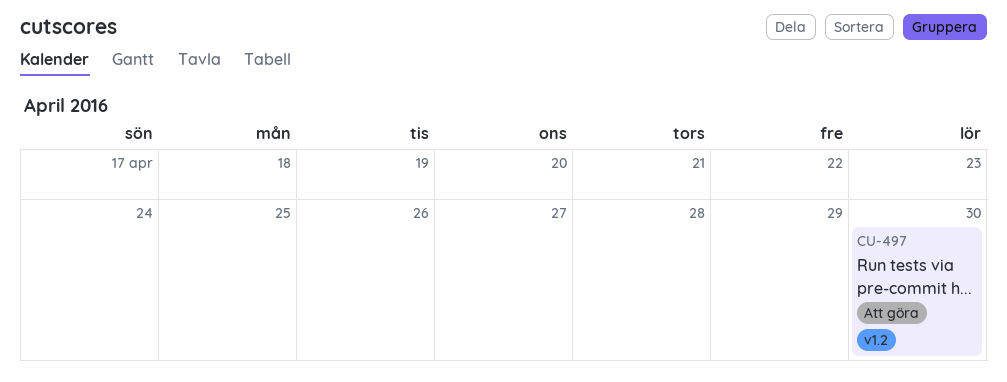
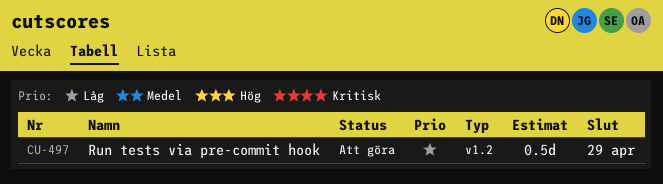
CU-497, due: Apr 30 -> Apr 29

